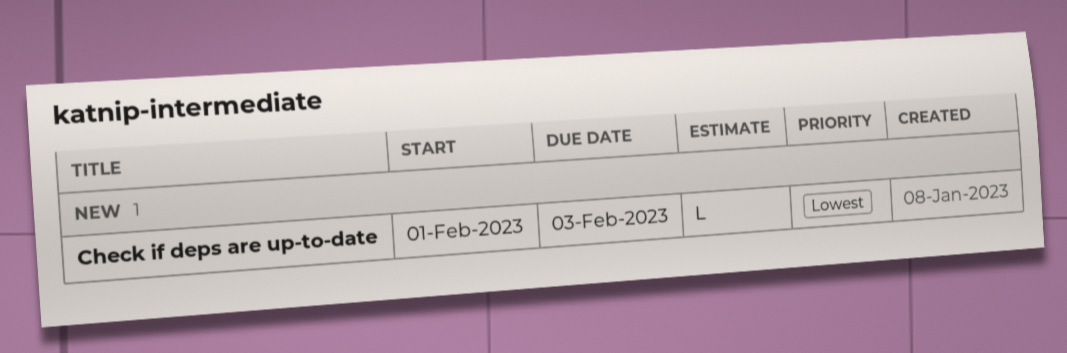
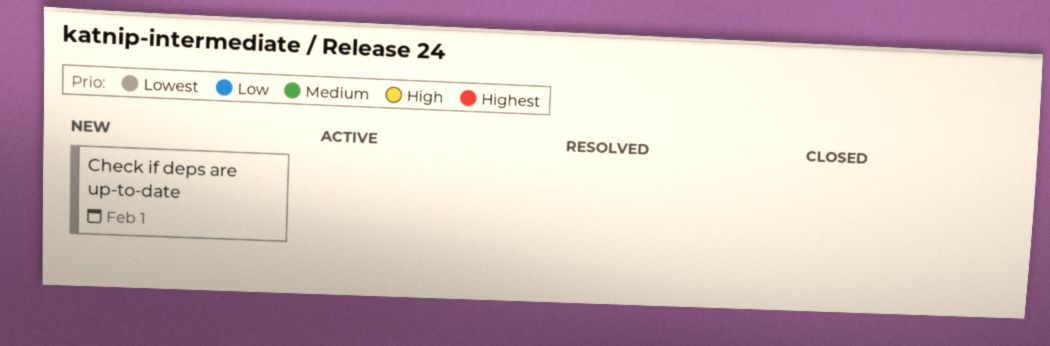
Check if deps are up-to-date, due: Feb 3 -> Feb 1

